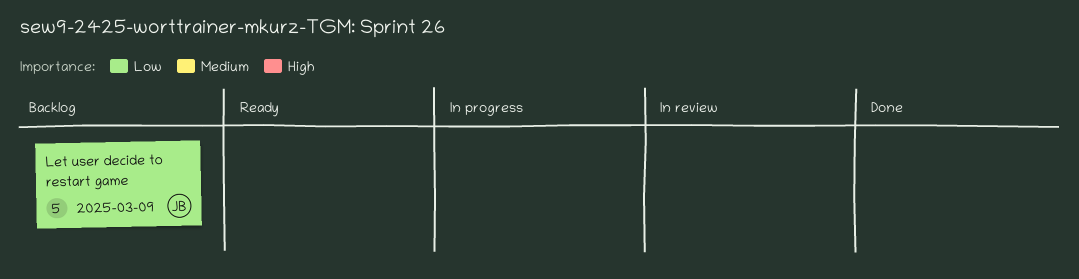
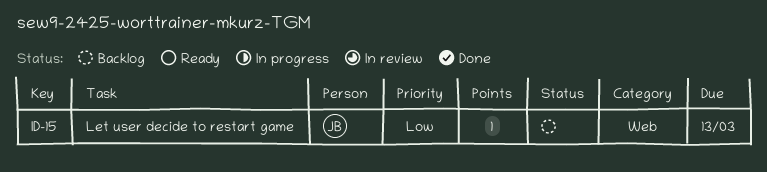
Let user decide to restart game, estimate: 5 -> 1
Let user decide to restart game, due: Mar 9 -> Mar 13

